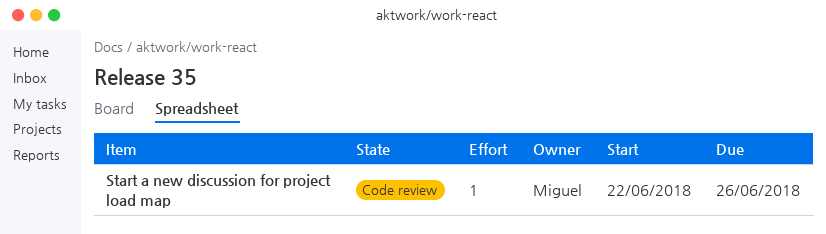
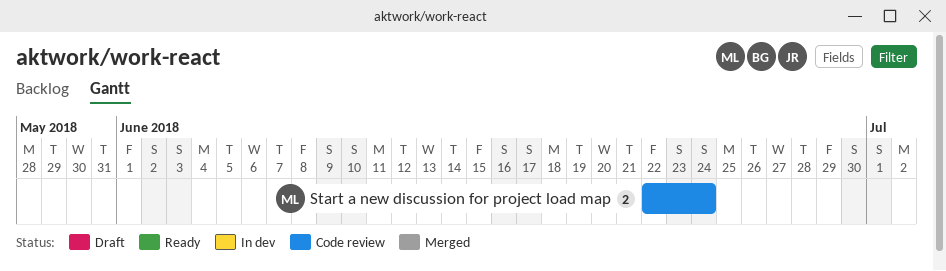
Start a new discussion for project load map, estimate: 1 -> 2
Start a new discussion for project load map, due: Jun 26 -> Jun 24

